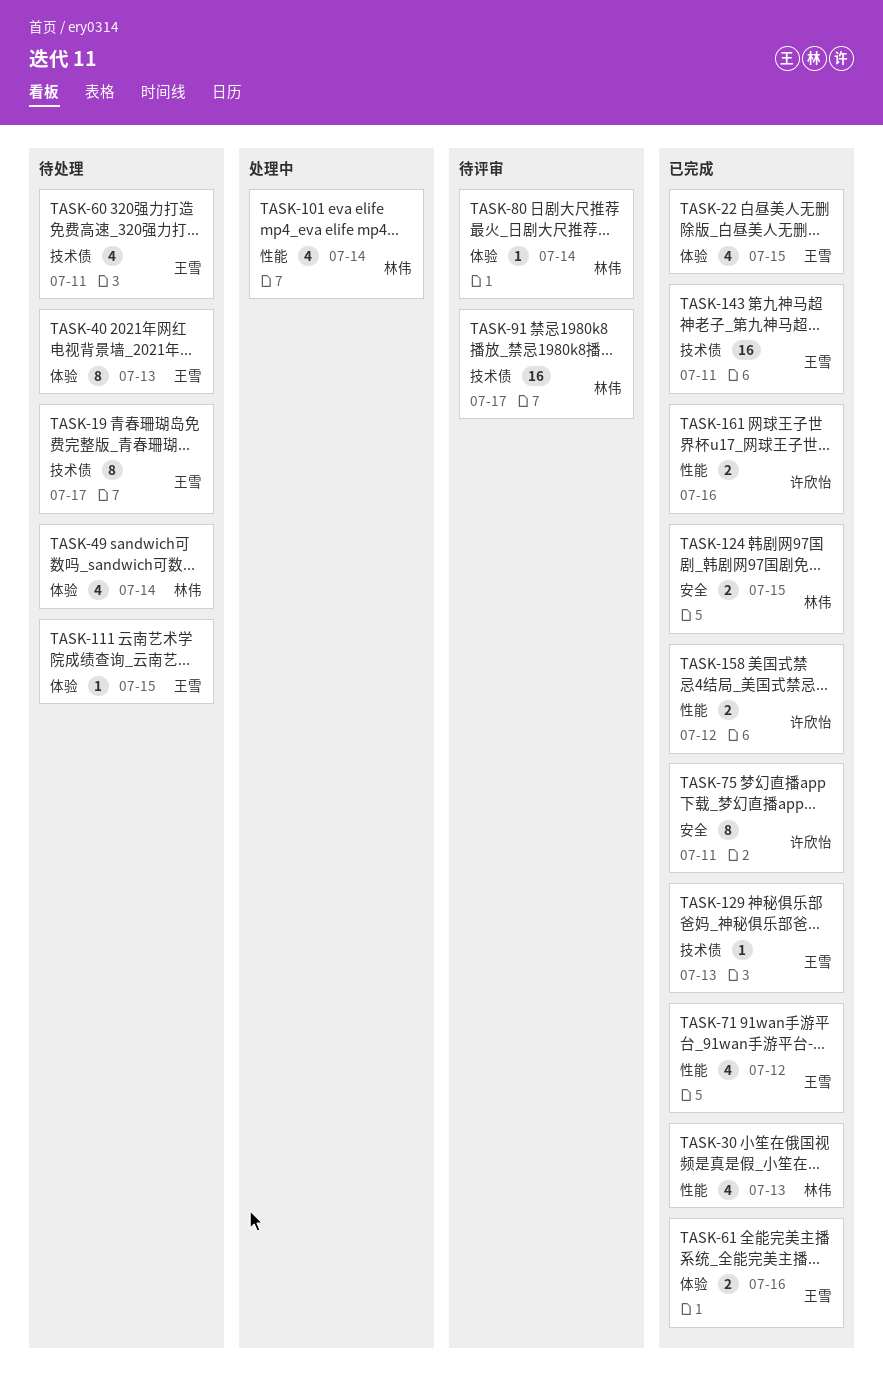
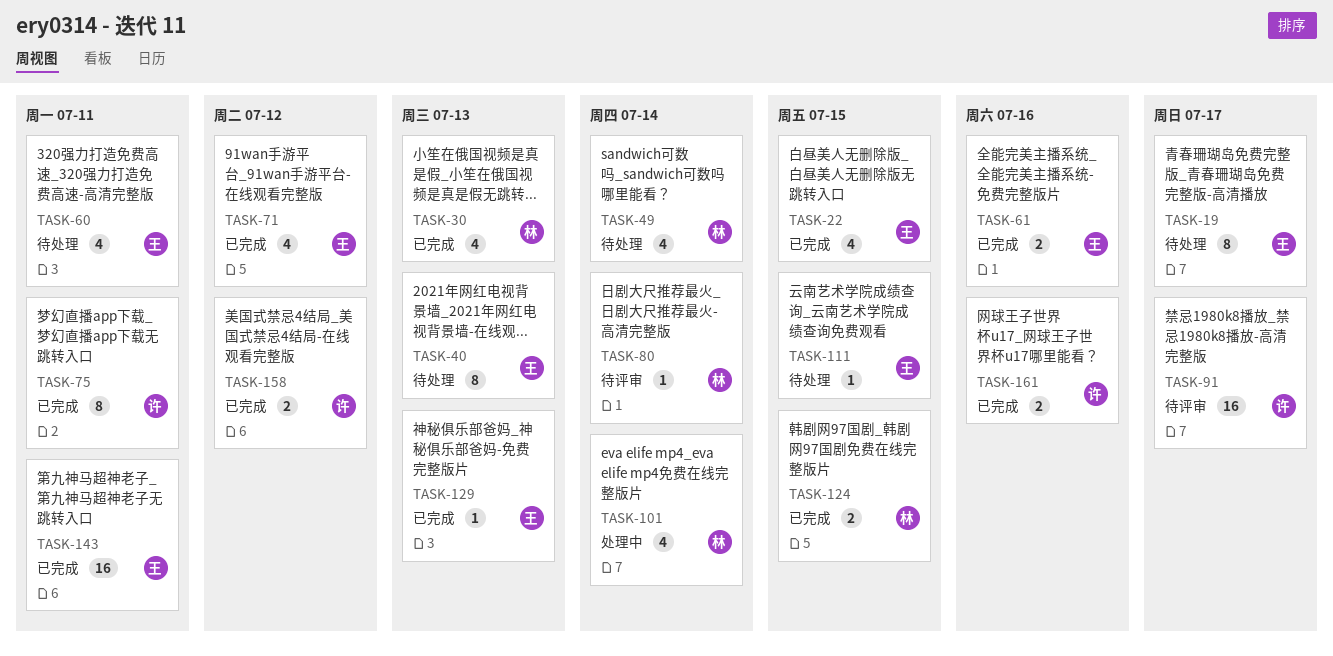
TASK-91, owner: 林伟 -> 许欣怡

